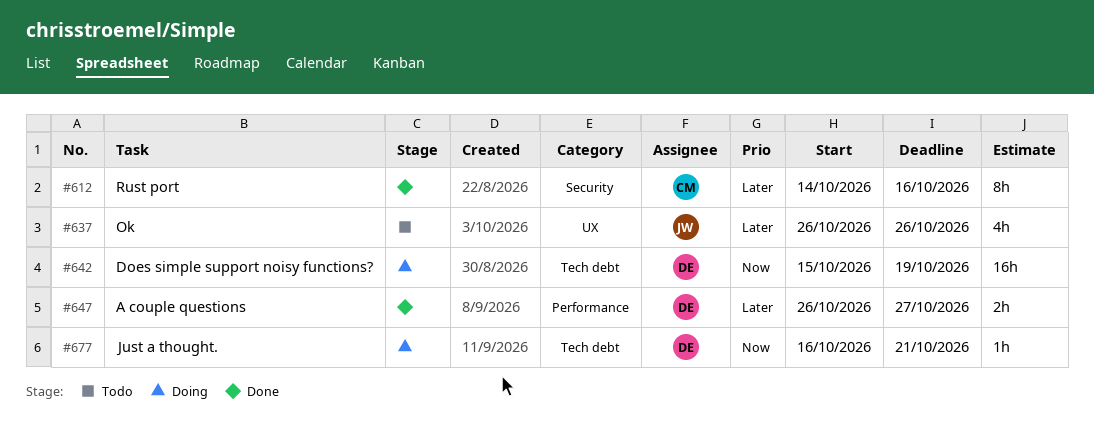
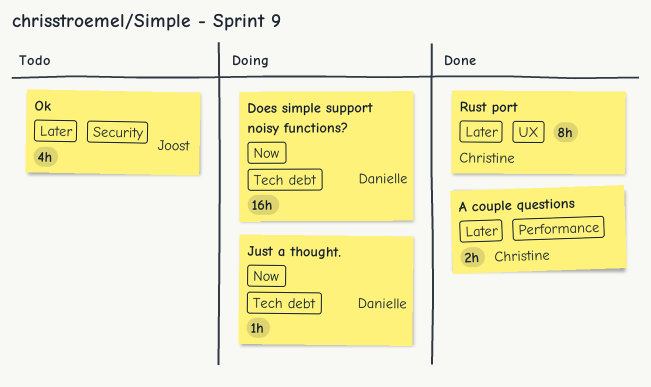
A couple questions, owner: Danielle -> Christine
Ok, label: UX -> Security
Rust port, label: Security -> UX

